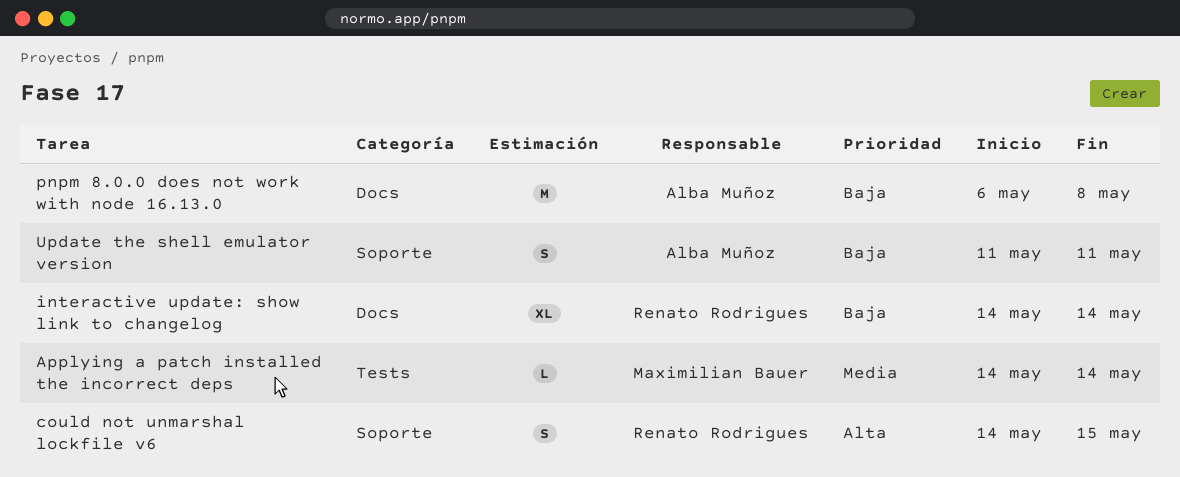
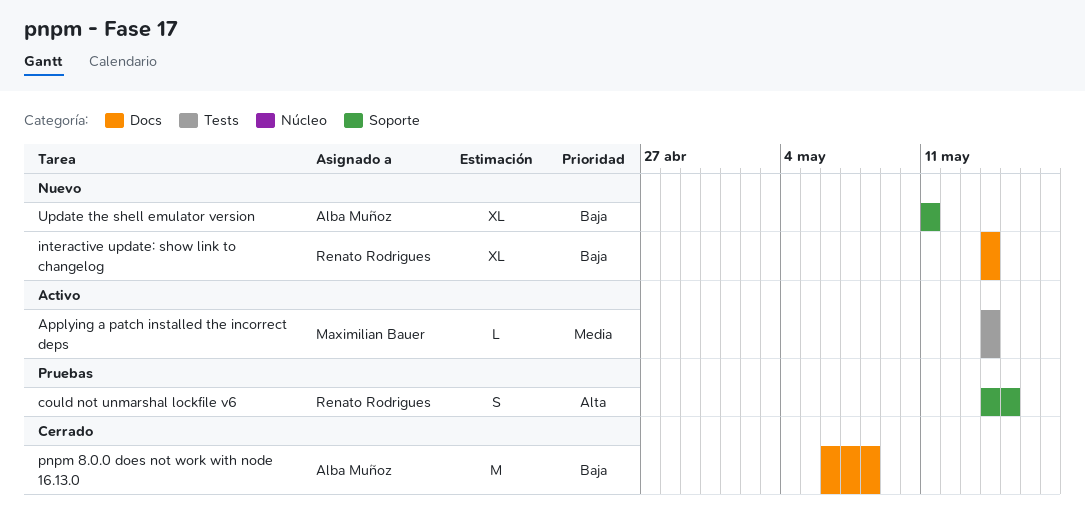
Update the shell emulator version, estimate: S -> XL

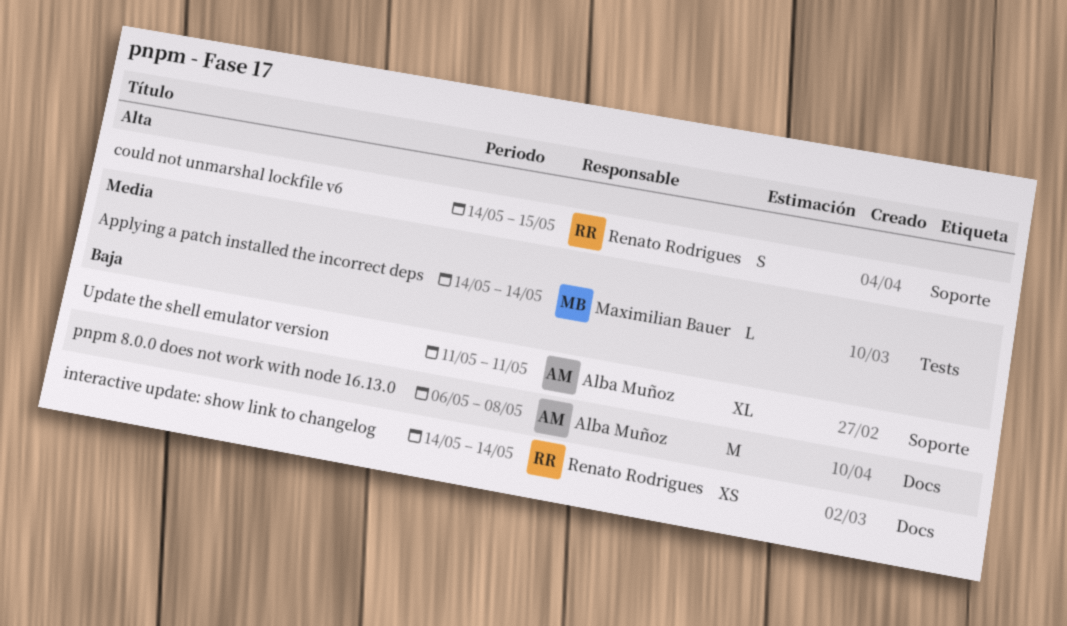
interactive update: show link to changelog, estimate: XL -> XS

